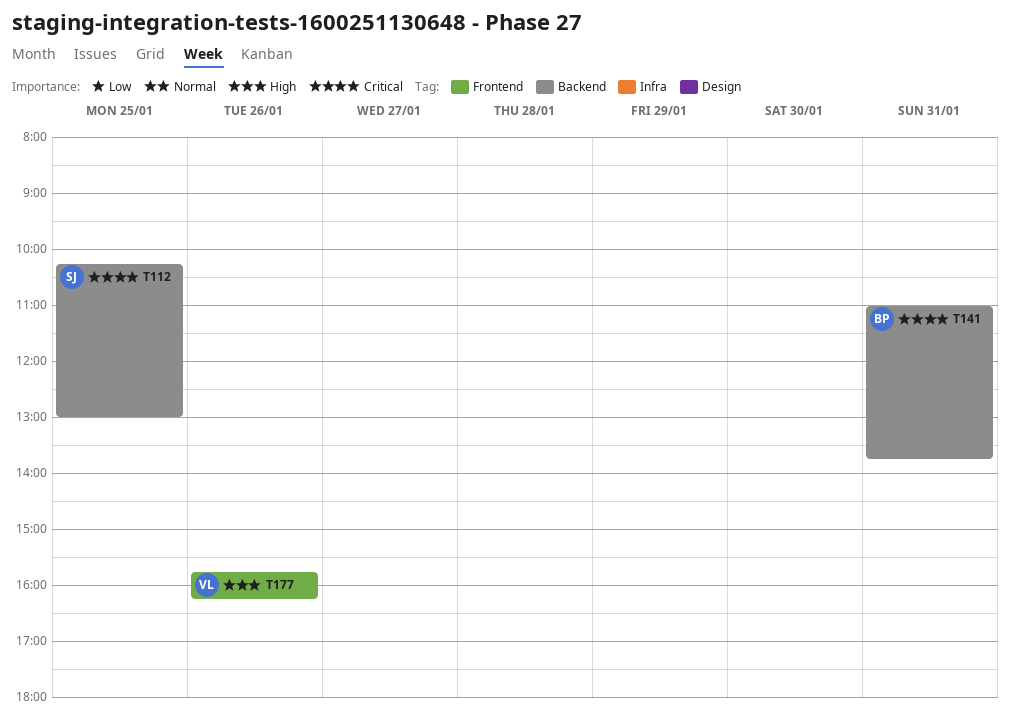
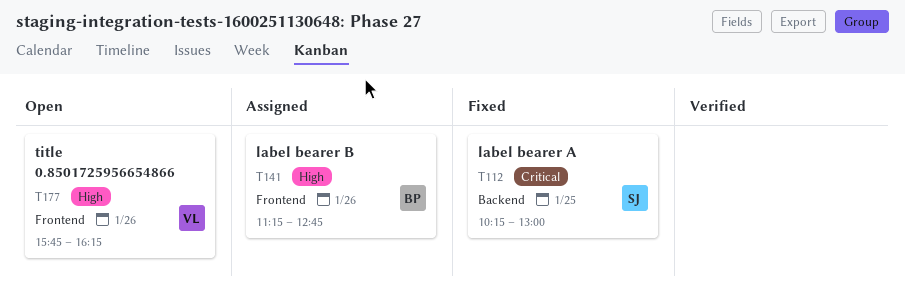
T141, priority: Critical -> High
T141, label: Backend -> Frontend
T141, day: Jan 31 -> Jan 26
T141, begins: 11:00 -> 11:15
T141, ends: 13:45 -> 12:45

